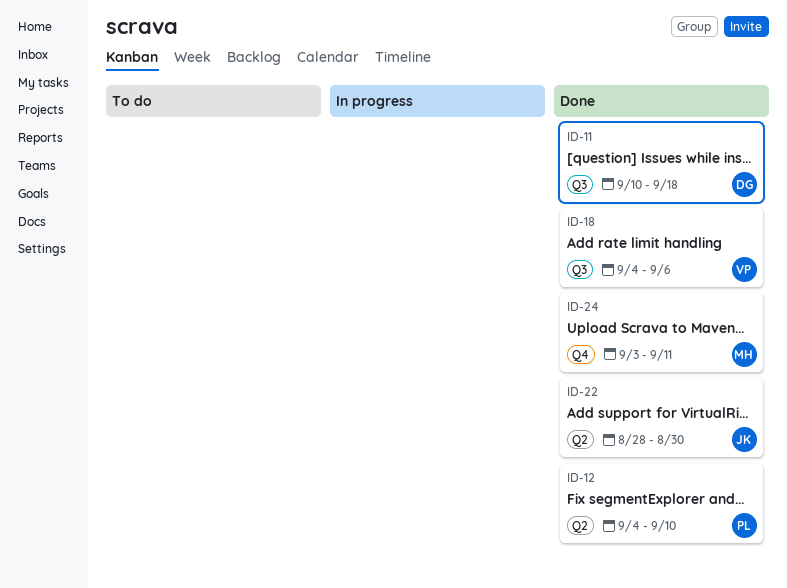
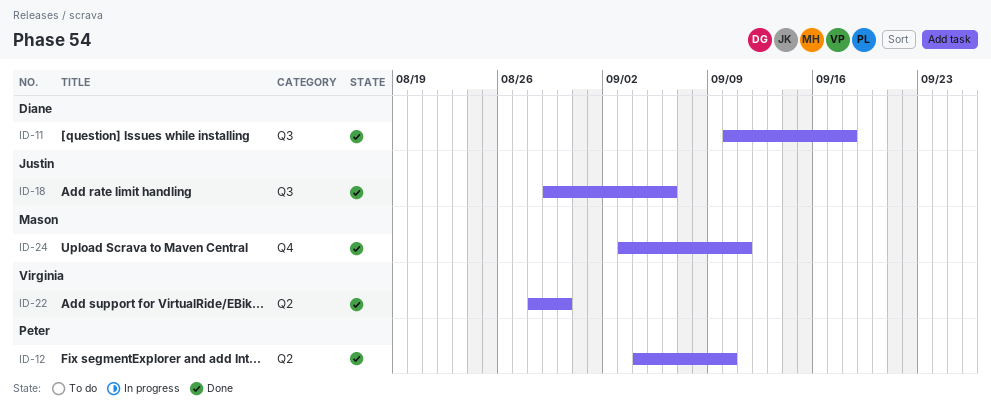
ID-18, owner: Virginia -> Justin
ID-18, start: Sep 4 -> Aug 29
ID-22, owner: Justin -> Virginia

